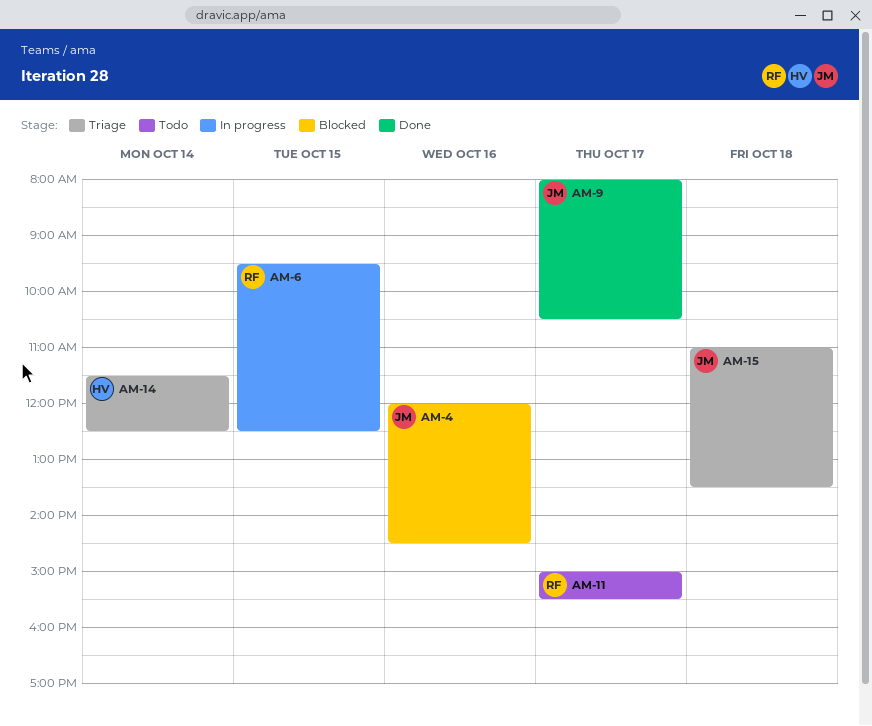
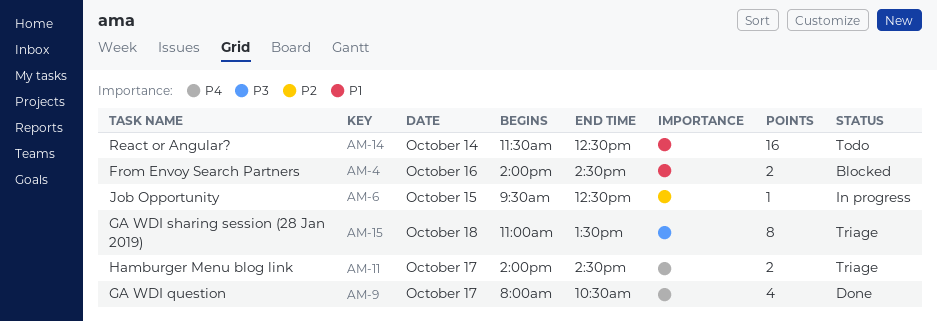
AM-4, begins: 12:00 -> 14:00
AM-11, status: Todo -> Triage
AM-11, begins: 15:00 -> 14:00
AM-11, ends: 15:30 -> 14:30
AM-14, status: Triage -> Todo

